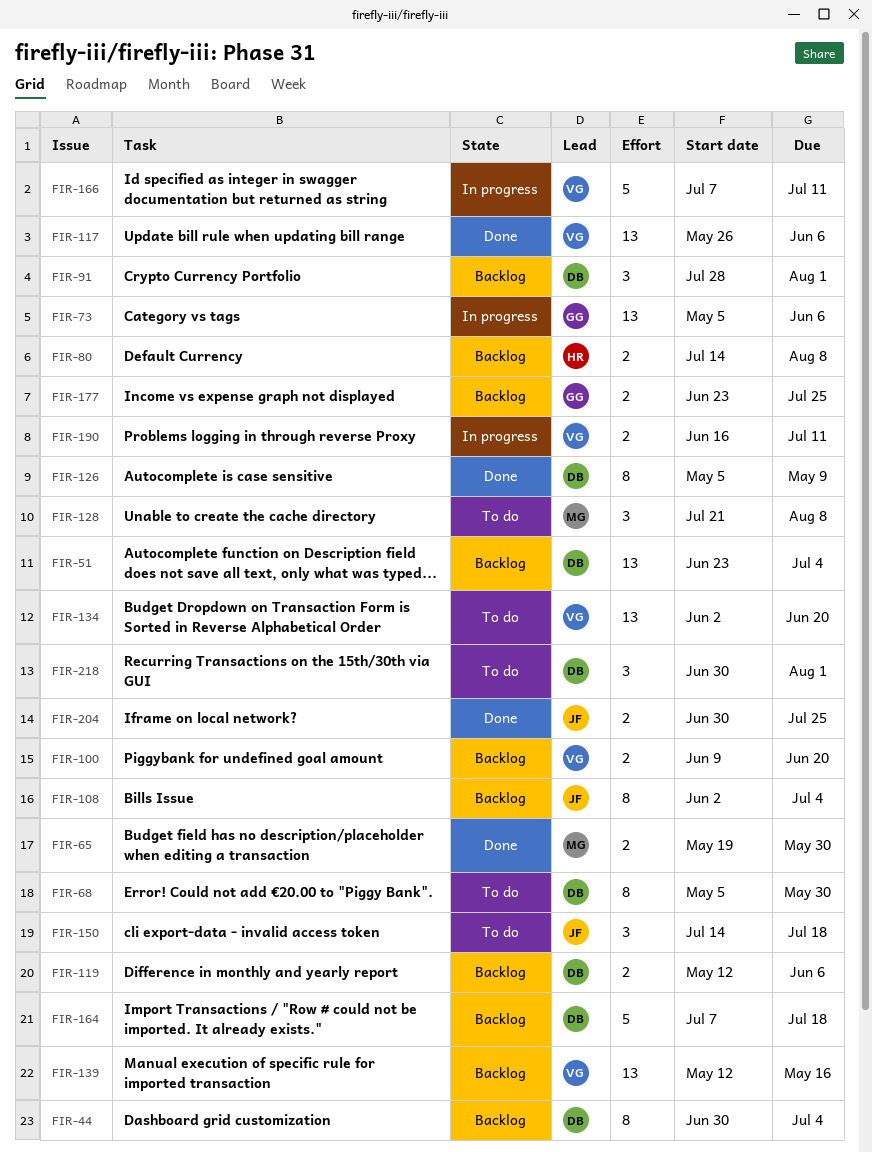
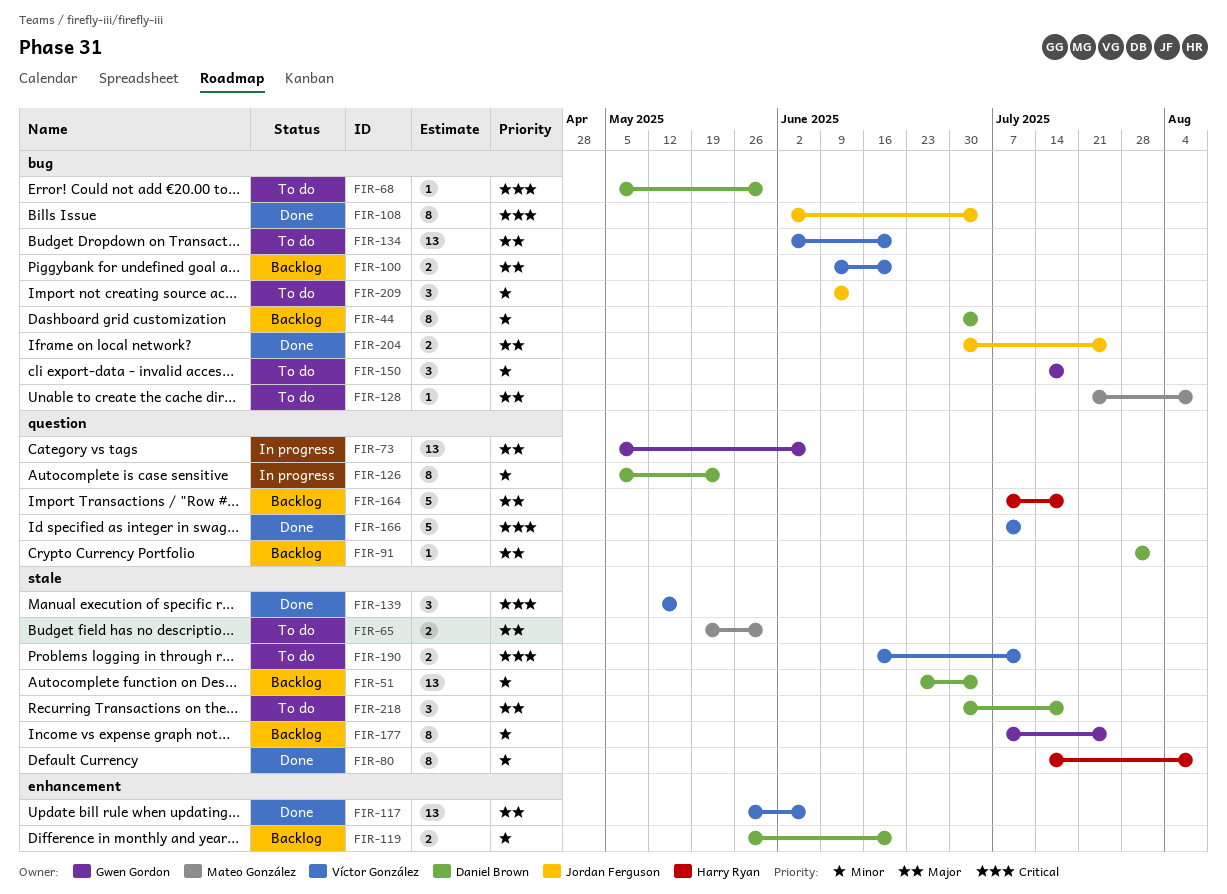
FIR-65, status: Done -> To do
FIR-68, estimate: 8 -> 1
FIR-80, status: Backlog -> Done
FIR-80, estimate: 2 -> 8
FIR-91, estimate: 3 -> 1
FIR-108, status: Backlog -> Done
FIR-119, start: May 12 -> May 26
FIR-119, due: Jun 6 -> Jun 20
FIR-126, status: Done -> In progress
FIR-126, due: May 9 -> May 23
FIR-128, estimate: 3 -> 1
FIR-139, status: Backlog -> Done
FIR-139, estimate: 13 -> 3
FIR-150, owner: Jordan Ferguson -> Gwen Gordon
FIR-164, owner: Daniel Brown -> Harry Ryan
FIR-166, status: In progress -> Done
FIR-177, estimate: 2 -> 8
FIR-177, start: Jun 23 -> Jul 7
FIR-190, status: In progress -> To do
FIR-209: none -> present
FIR-218, due: Aug 1 -> Jul 18

